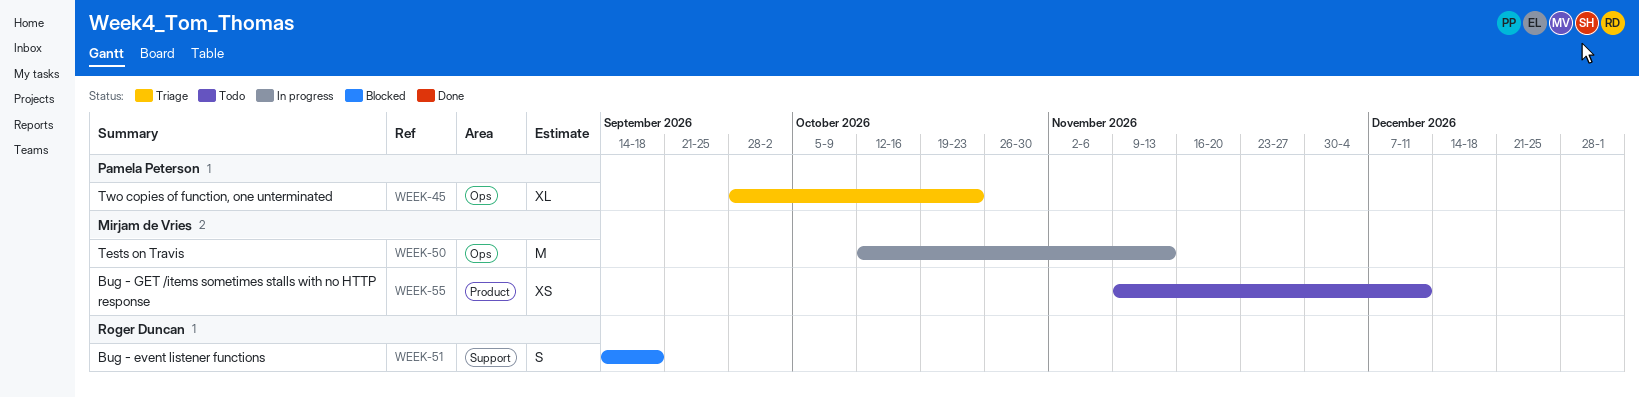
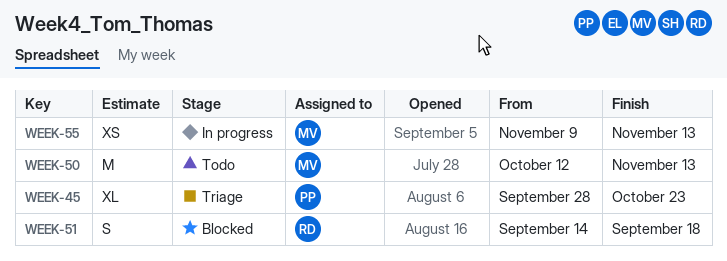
WEEK-50, status: In progress -> Todo
WEEK-55, status: Todo -> In progress
WEEK-55, due: Dec 11 -> Nov 13

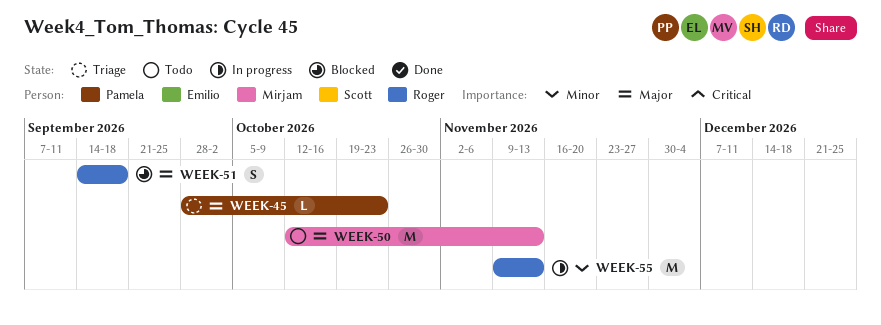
WEEK-45, estimate: XL -> L
WEEK-55, owner: Mirjam -> Roger
WEEK-55, estimate: XS -> M

